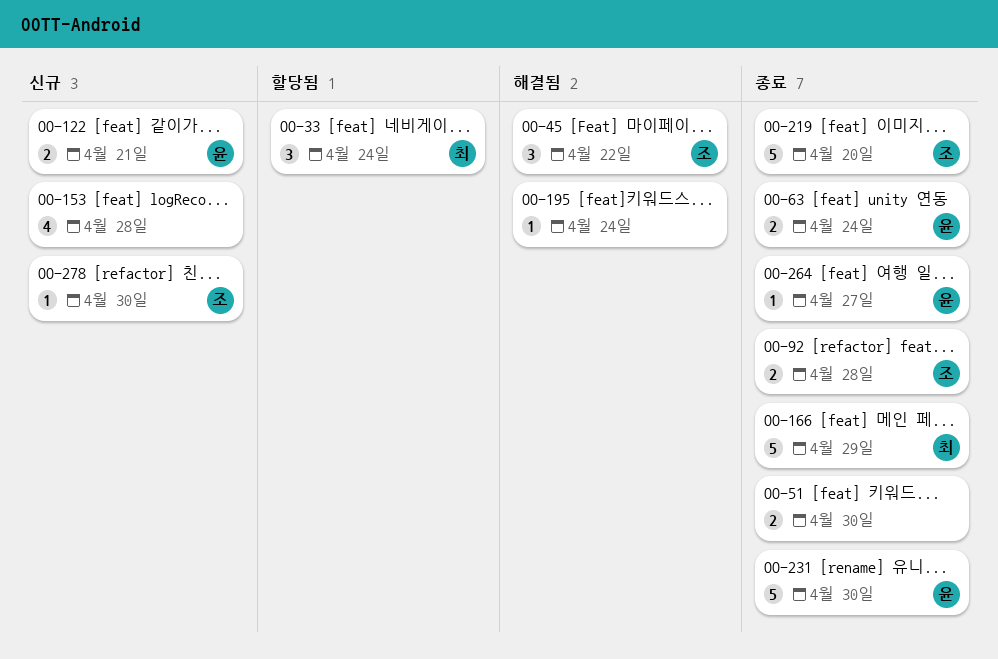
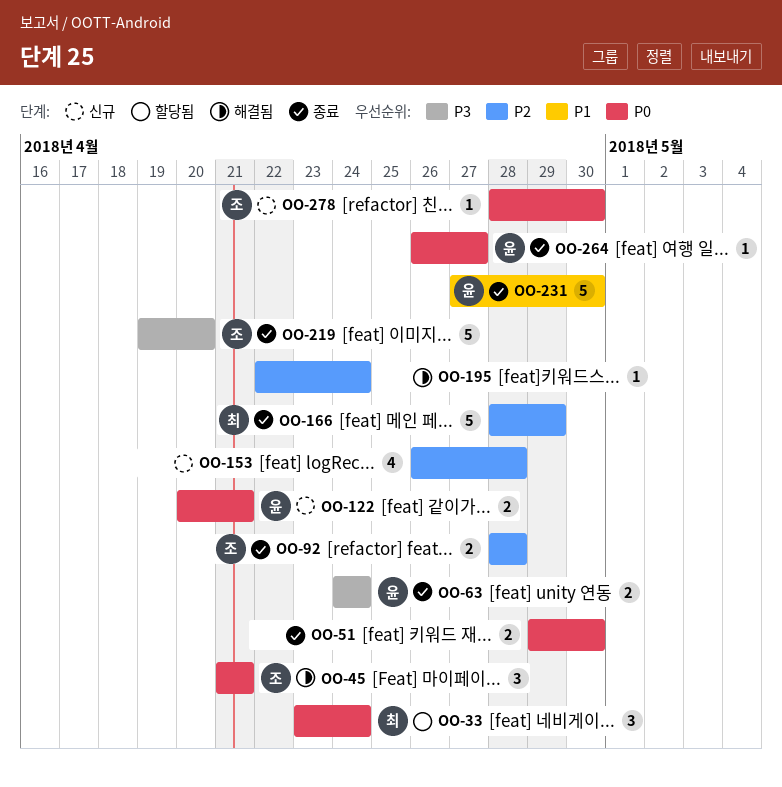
OO-45, due: Apr 22 -> Apr 21

